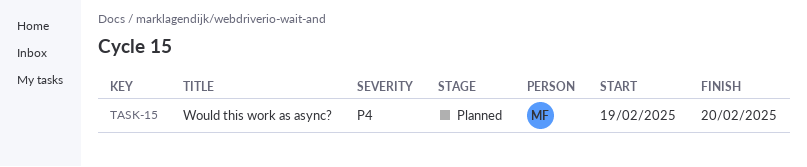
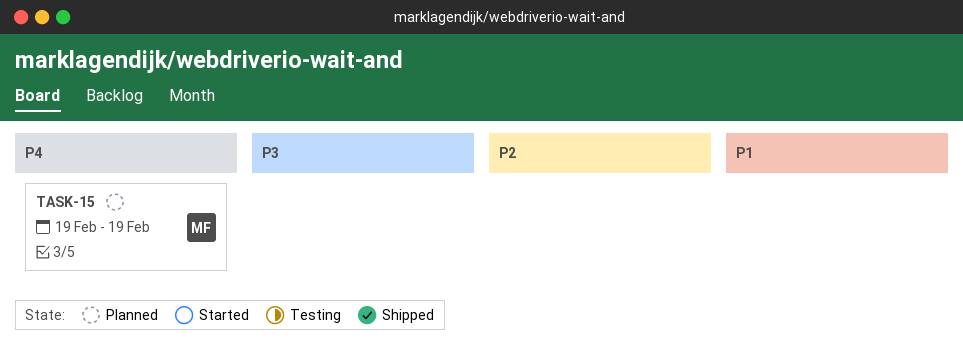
TASK-15, due: Feb 20 -> Feb 19

